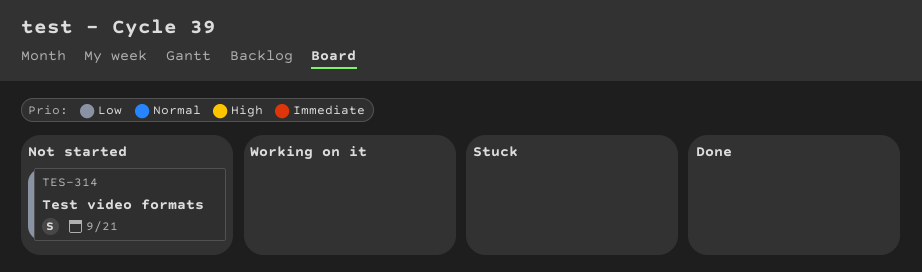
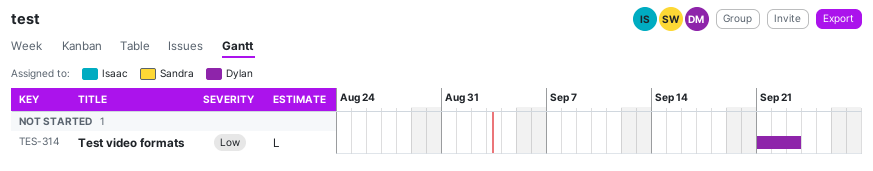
TES-314, estimate: S -> L
TES-314, due: Sep 21 -> Sep 23

